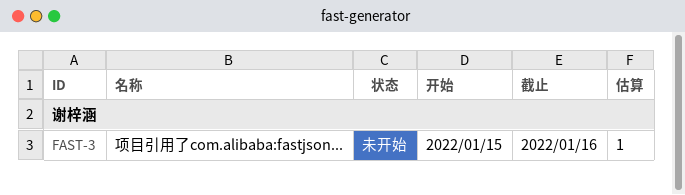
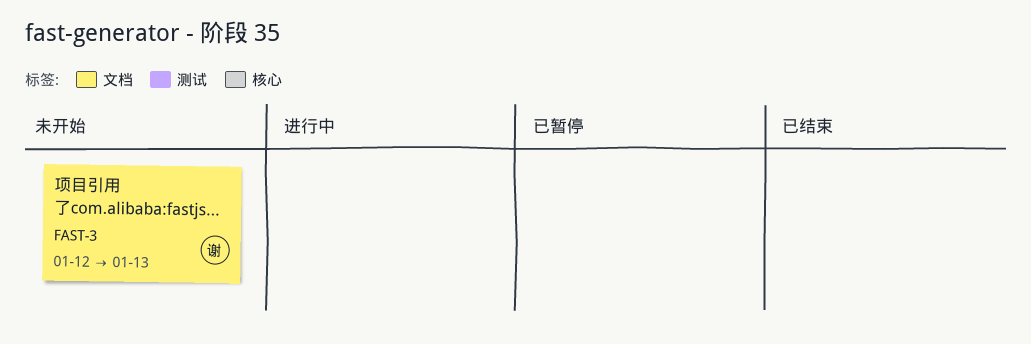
FAST-3, start: Jan 15 -> Jan 12
FAST-3, due: Jan 16 -> Jan 13

